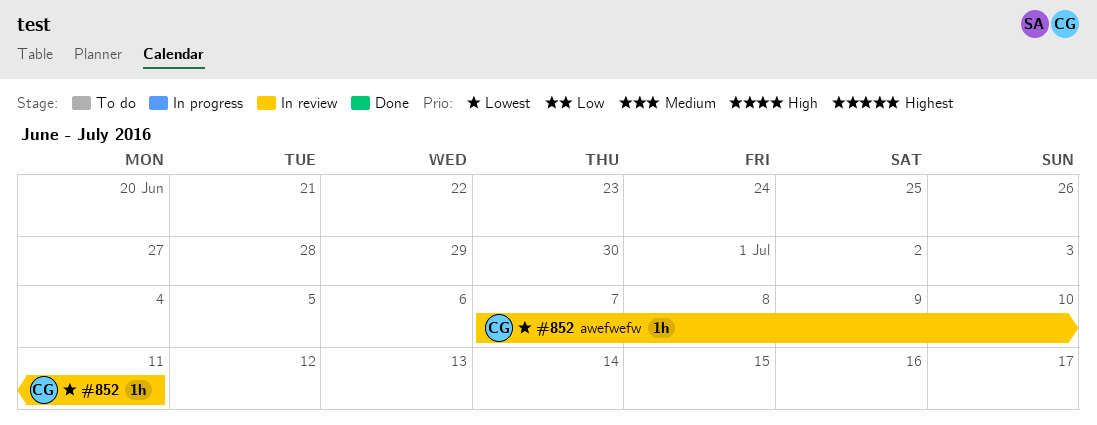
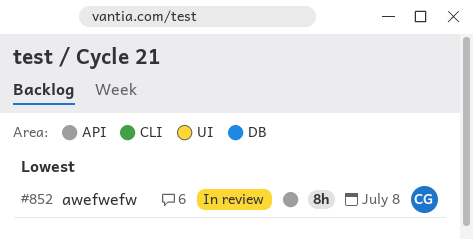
#852, estimate: 1h -> 8h
#852, due: Jul 11 -> Jul 8

